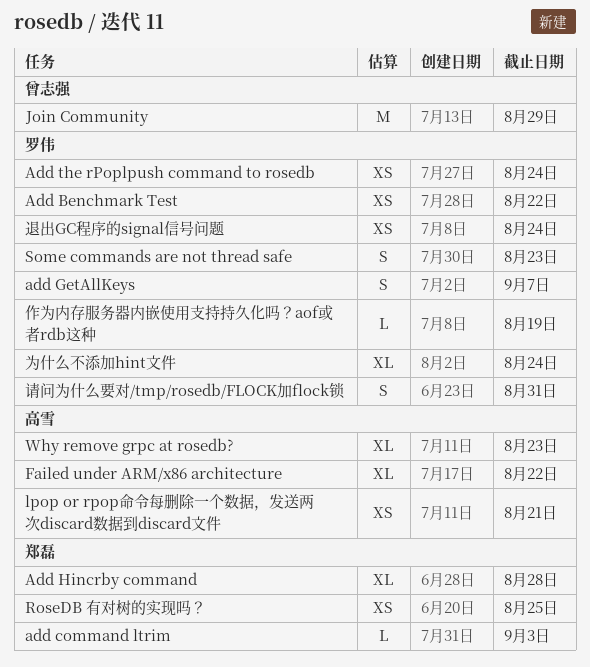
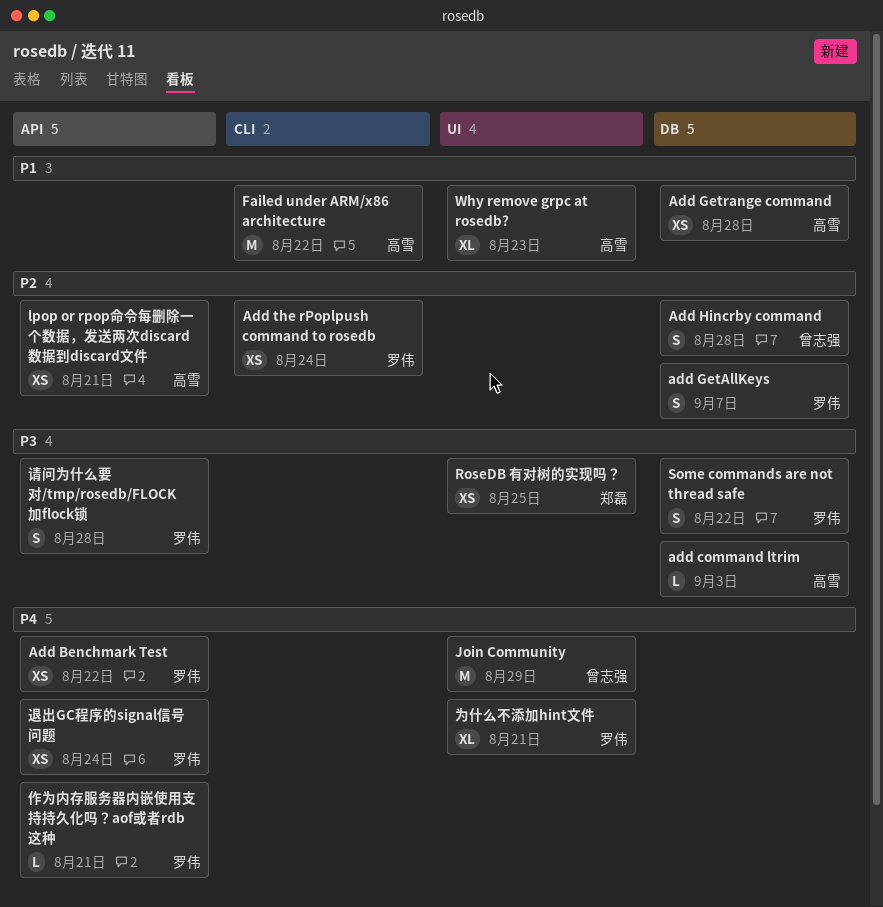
add command ltrim, owner: 郑磊 -> 高雪
Add Getrange command: none -> present
Add Hincrby command, owner: 郑磊 -> 曾志强
Add Hincrby command, estimate: XL -> S
Failed under ARM/x86 architecture, estimate: XL -> M
Some commands are not thread safe, due: Aug 23 -> Aug 22
为什么不添加hint文件, due: Aug 24 -> Aug 21
作为内存服务器内嵌使用支持持久化吗？aof或者rdb这种, due: Aug 19 -> Aug 21
请问为什么要对/tmp/rosedb/FLOCK加flock锁, due: Aug 31 -> Aug 28

